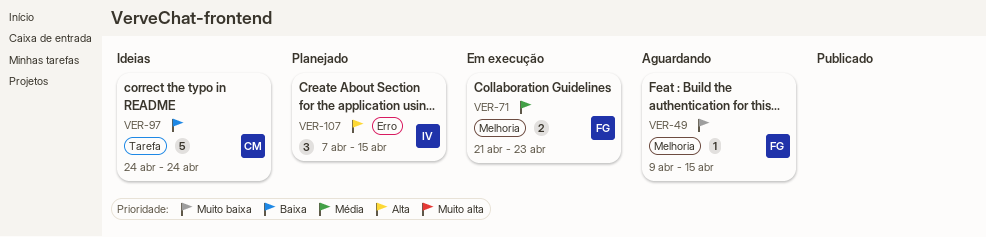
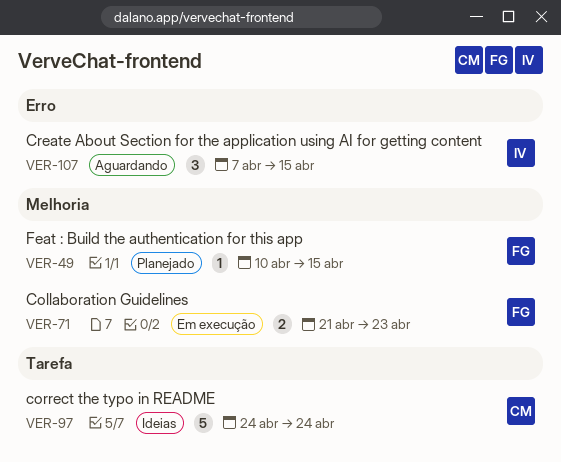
VER-49, status: Aguardando -> Planejado
VER-49, start: Apr 9 -> Apr 10
VER-107, status: Planejado -> Aguardando

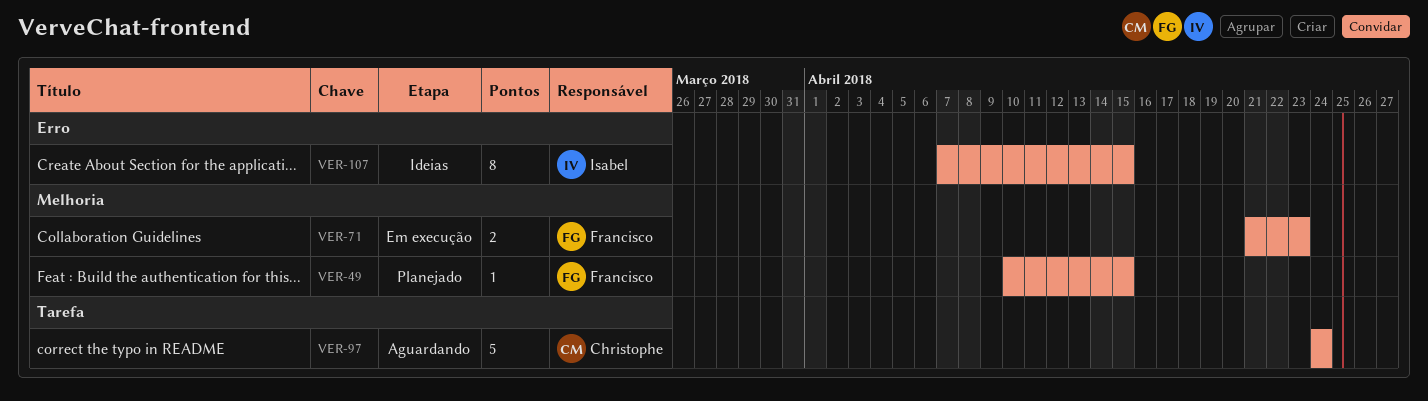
VER-97, status: Ideias -> Aguardando
VER-107, status: Aguardando -> Ideias
VER-107, estimate: 3 -> 8

